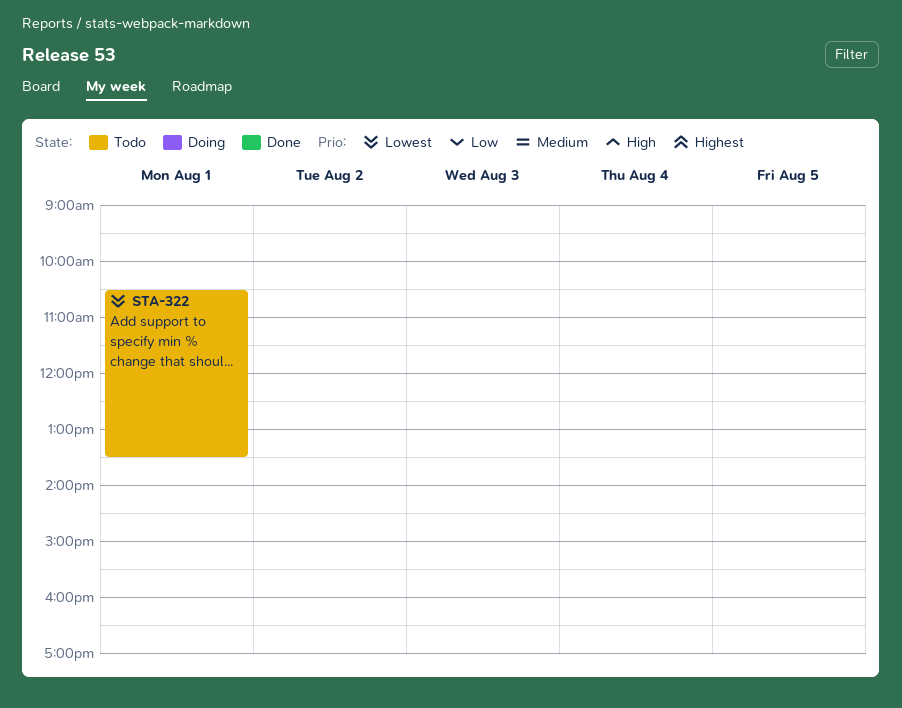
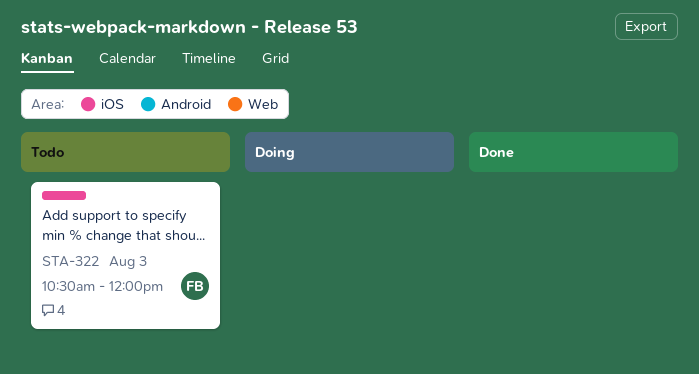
STA-322, day: Aug 1 -> Aug 3
STA-322, ends: 13:30 -> 12:00

